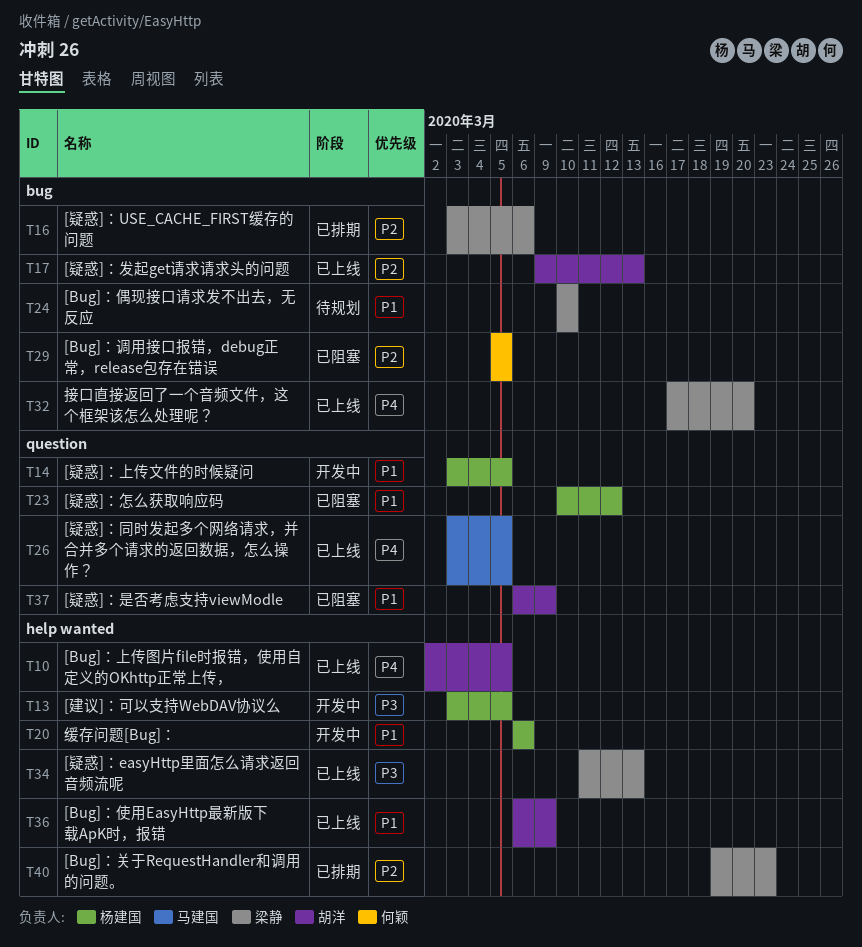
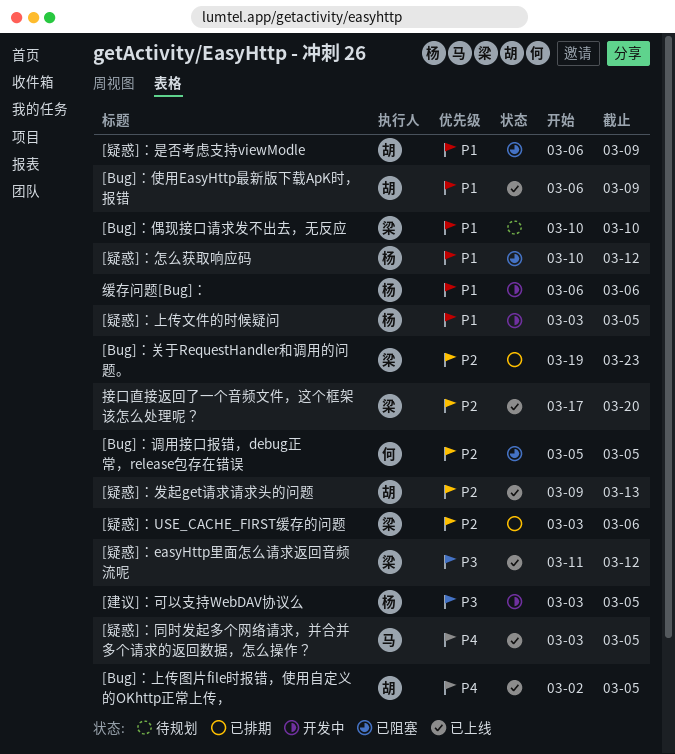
[疑惑]：easyHttp里面怎么请求返回音频流呢, due: Mar 13 -> Mar 12
接口直接返回了一个音频文件，这个框架该怎么处理呢？, priority: P4 -> P2

